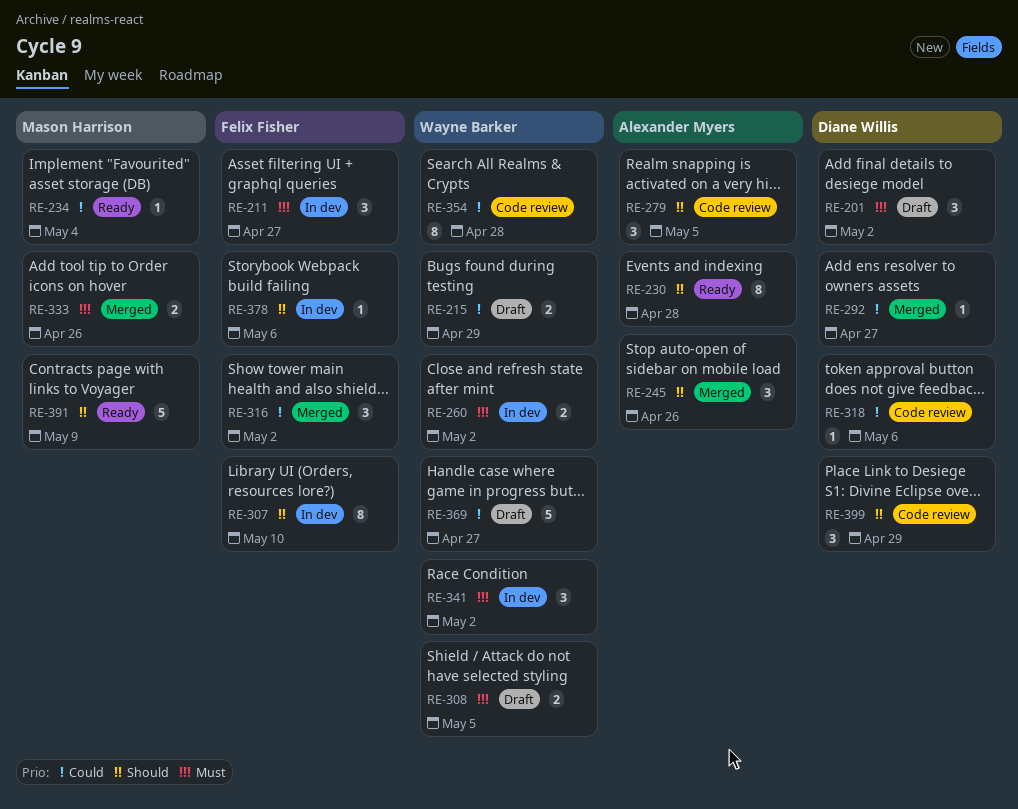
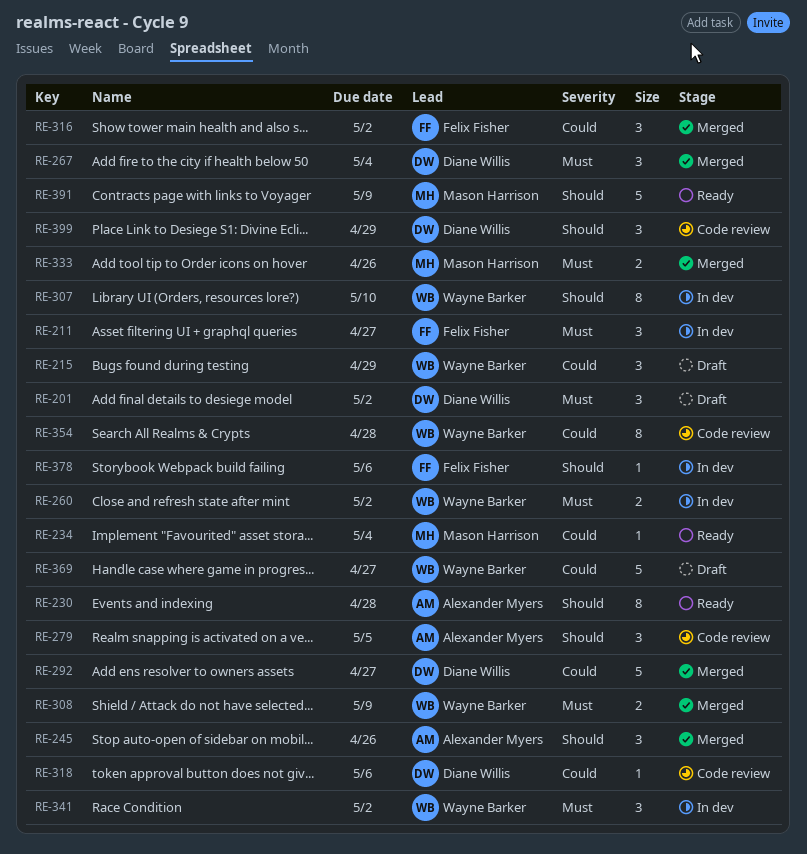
RE-215, estimate: 2 -> 3
RE-267: none -> present
RE-292, estimate: 1 -> 5
RE-307, owner: Felix Fisher -> Wayne Barker
RE-308, status: Draft -> Merged
RE-308, due: May 5 -> May 9

